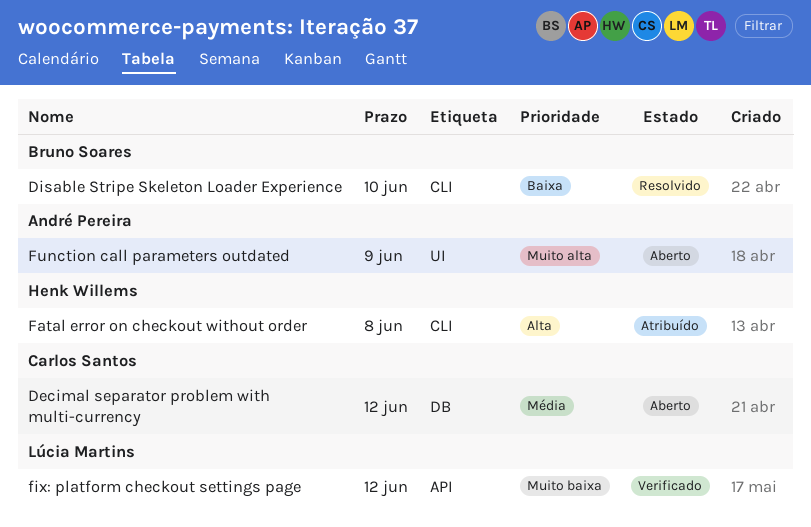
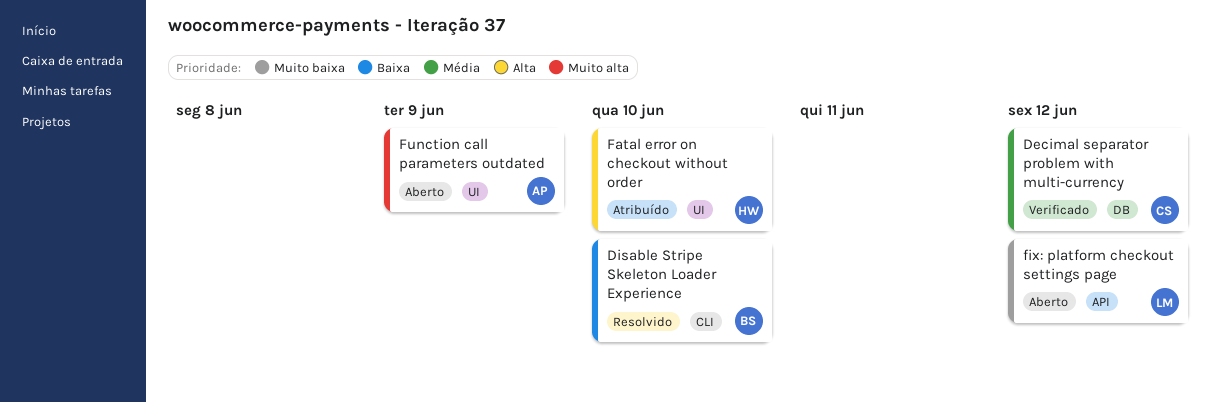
Decimal separator problem with multi-currency, status: Aberto -> Verificado
Fatal error on checkout without order, label: CLI -> UI
Fatal error on checkout without order, due: Jun 8 -> Jun 10
fix: platform checkout settings page, status: Verificado -> Aberto

